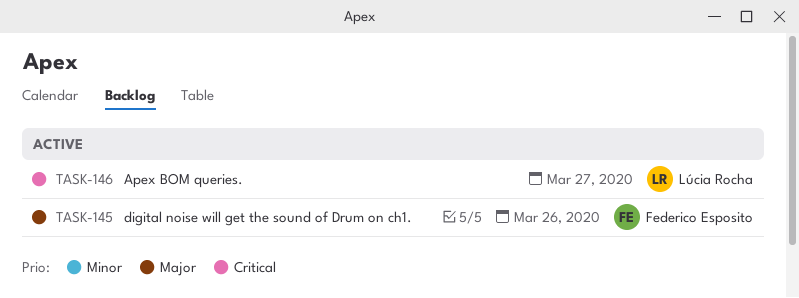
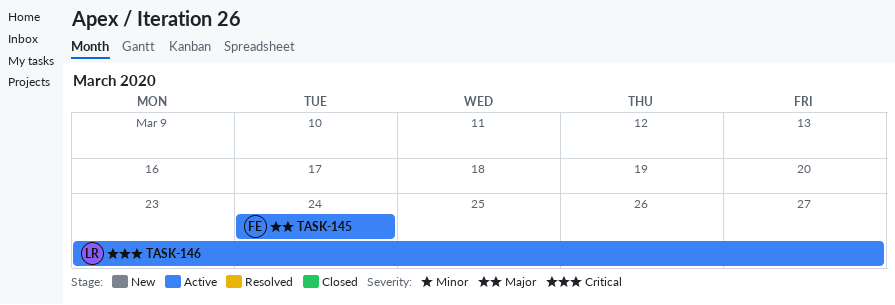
TASK-145, due: Mar 26 -> Mar 24

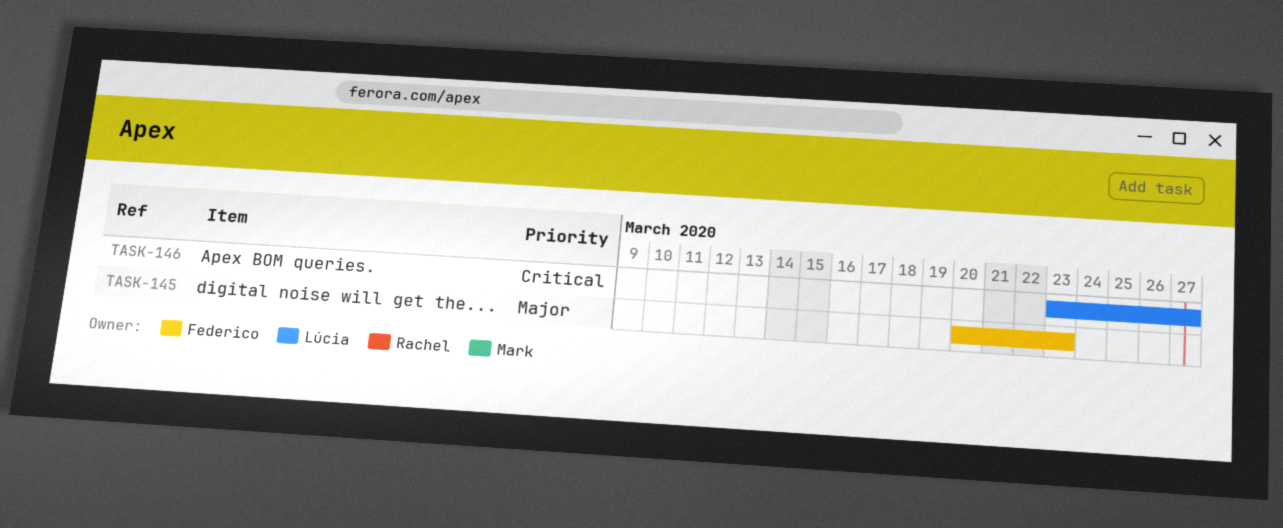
TASK-145, start: Mar 24 -> Mar 20
TASK-145, due: Mar 24 -> Mar 23

